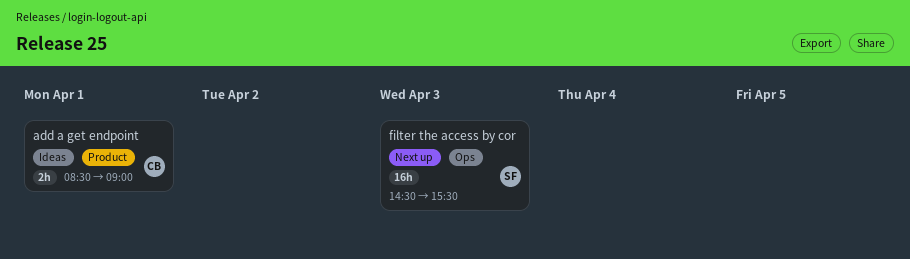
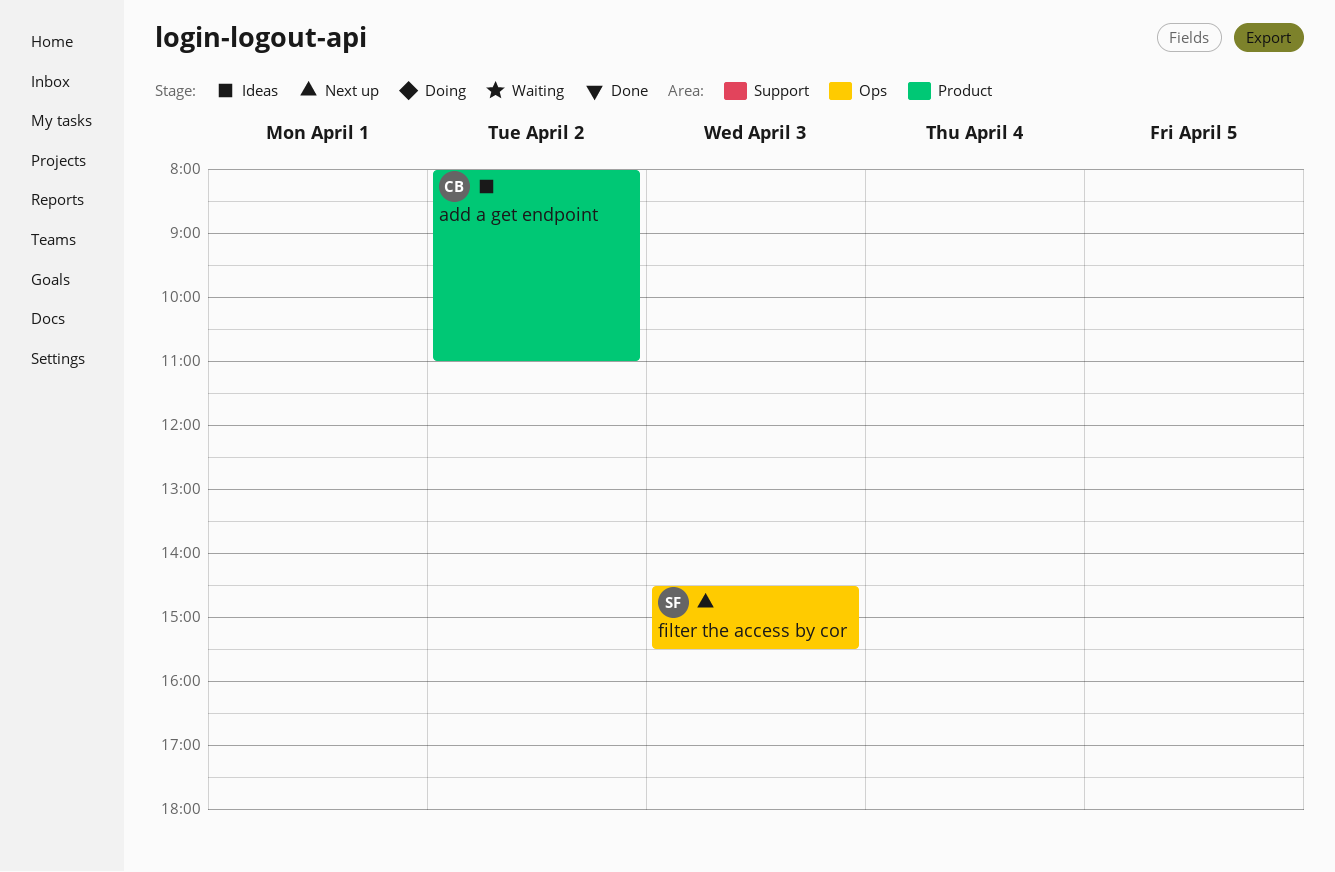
add a get endpoint, day: Apr 1 -> Apr 2
add a get endpoint, begins: 08:30 -> 08:00
add a get endpoint, ends: 09:00 -> 11:00

